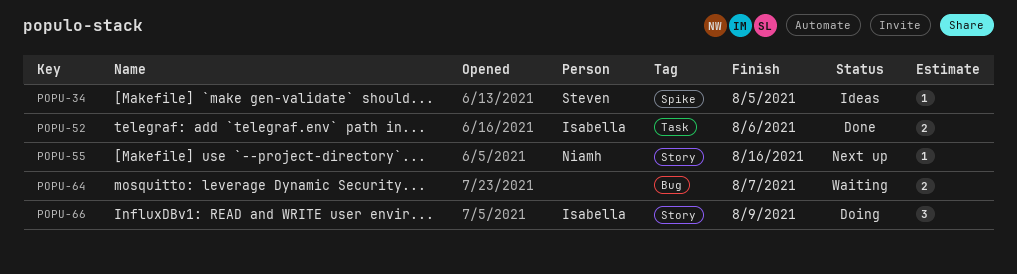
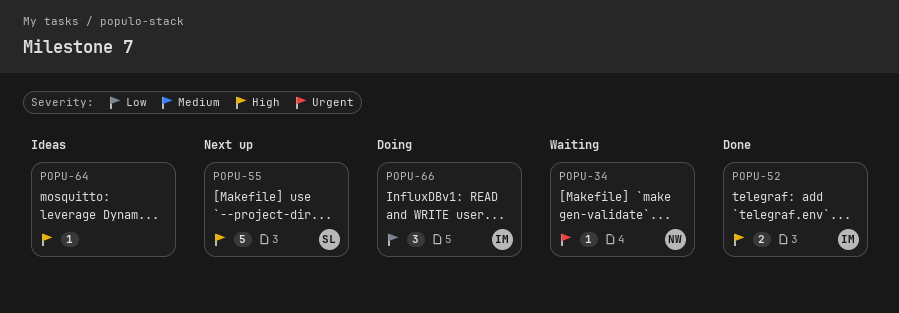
POPU-34, status: Ideas -> Waiting
POPU-34, owner: Steven -> Niamh
POPU-55, owner: Niamh -> Steven
POPU-55, estimate: 1 -> 5
POPU-64, status: Waiting -> Ideas
POPU-64, estimate: 2 -> 1

